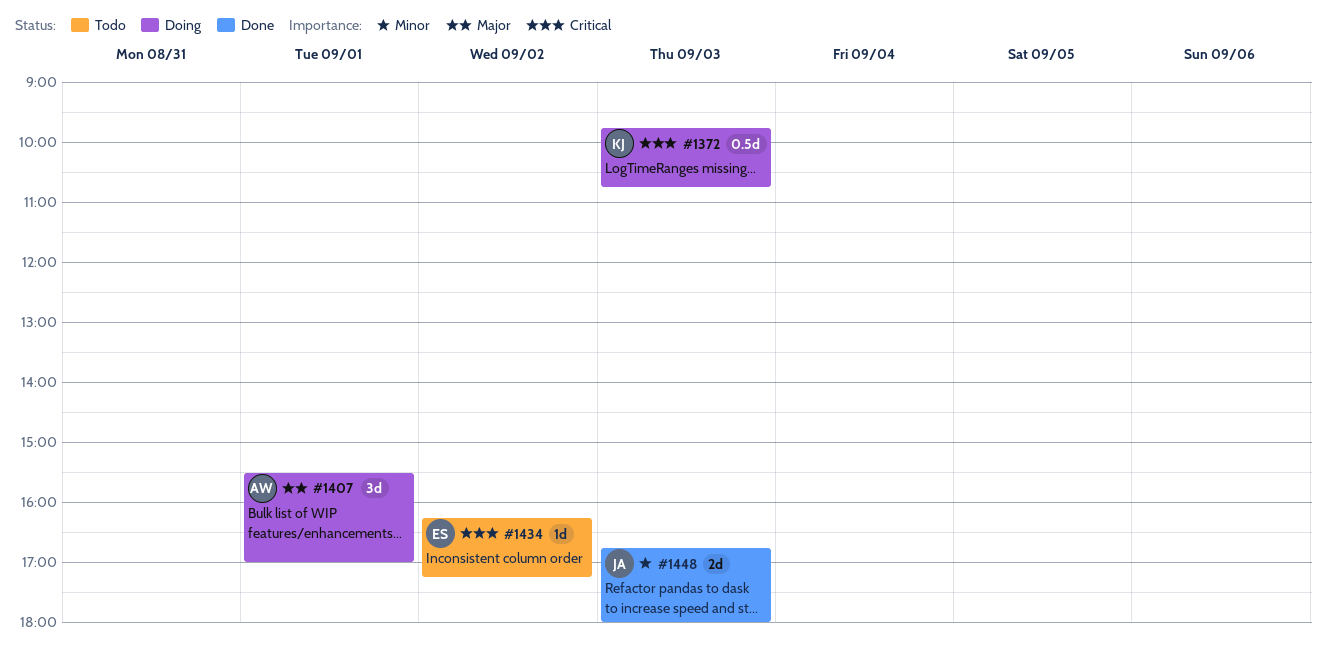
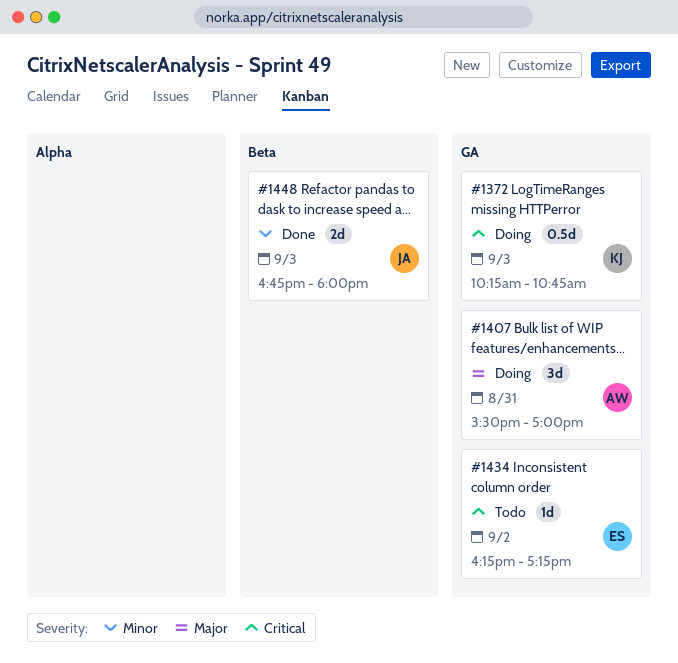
#1372, begins: 09:45 -> 10:15
#1407, day: Sep 1 -> Aug 31

